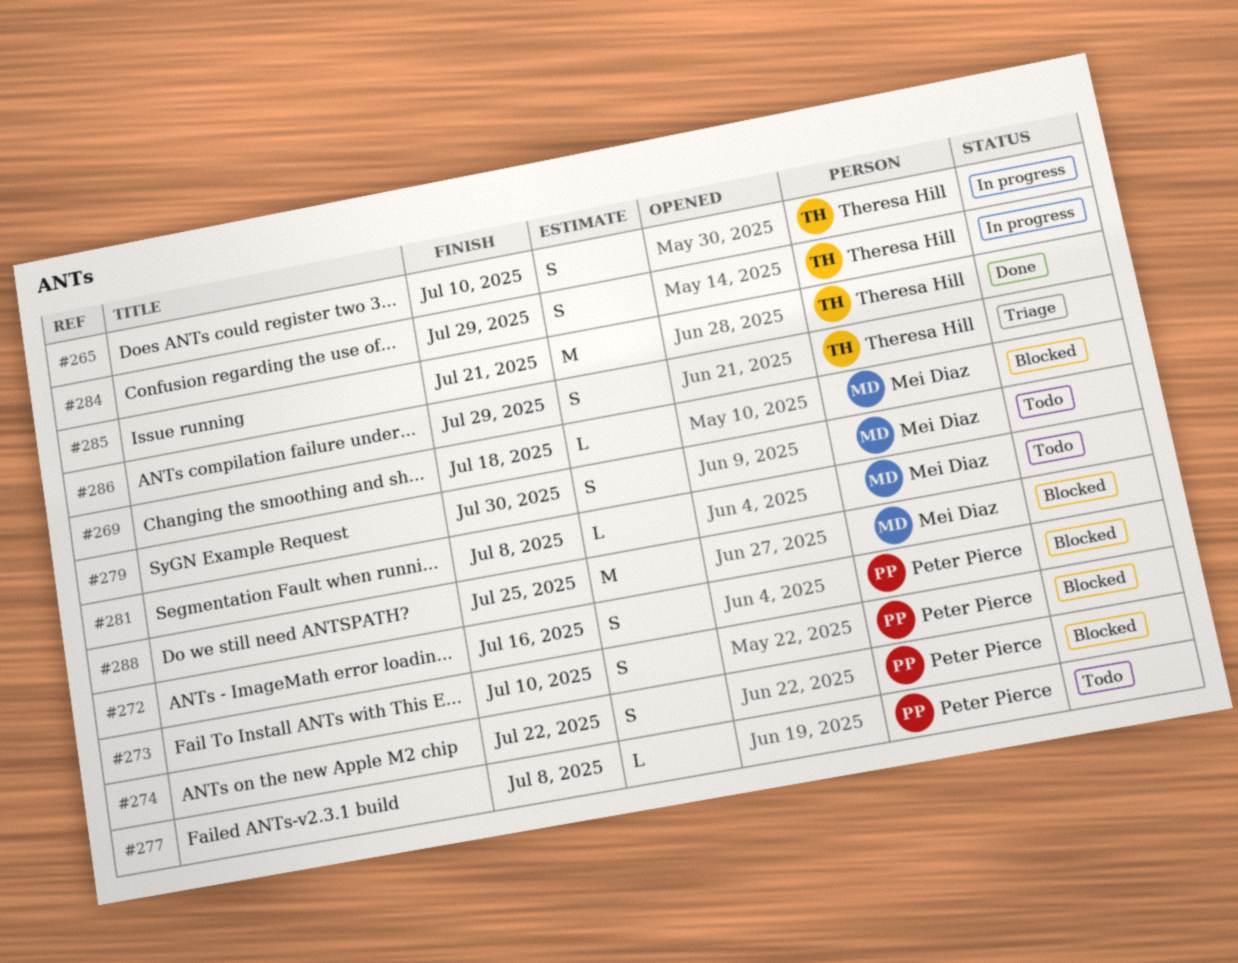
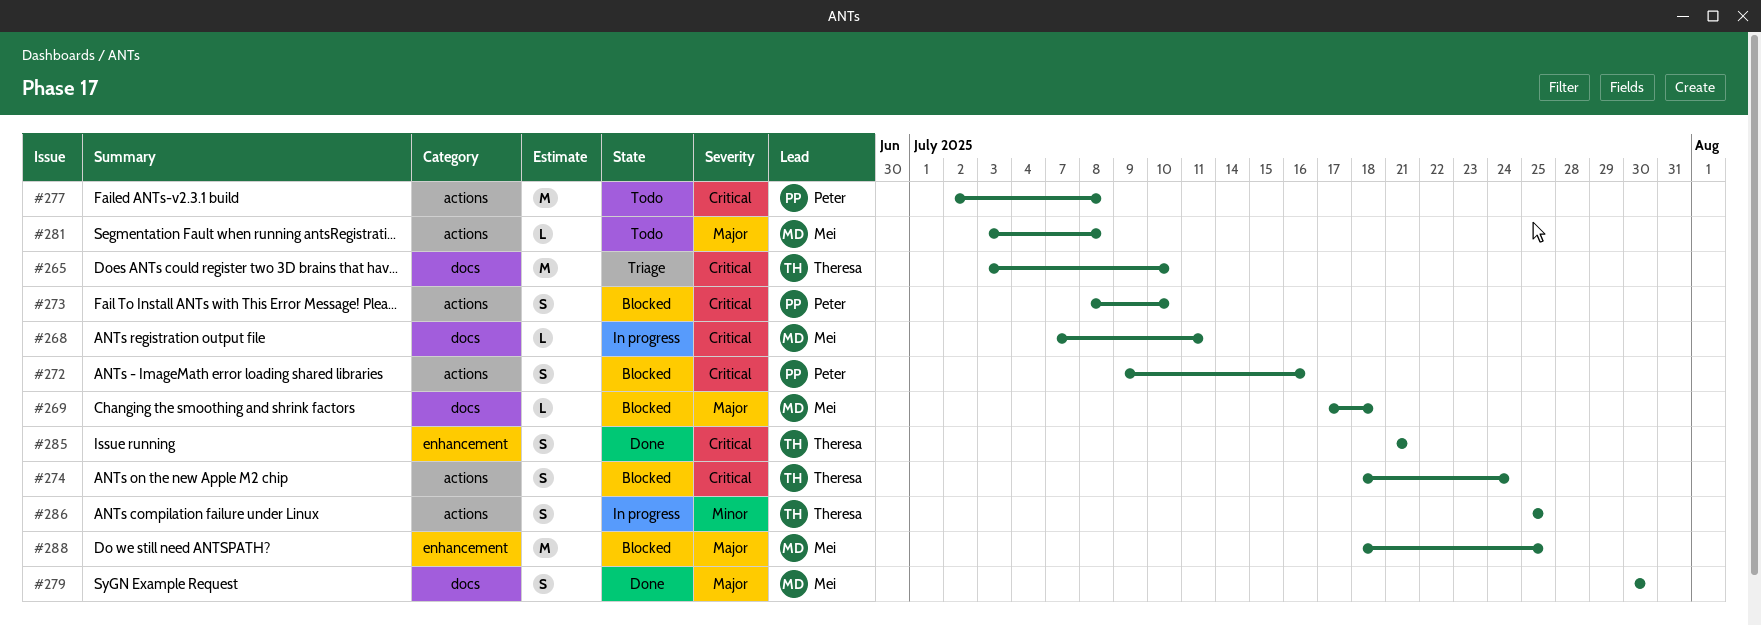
#265, status: In progress -> Triage
#265, estimate: S -> M
#268: none -> present
#274, owner: Peter Pierce -> Theresa Hill
#274, due: Jul 22 -> Jul 24
#277, estimate: L -> M
#279, status: Todo -> Done
#284: present -> none
#285, estimate: M -> S
#286, status: Triage -> In progress
#286, due: Jul 29 -> Jul 25

